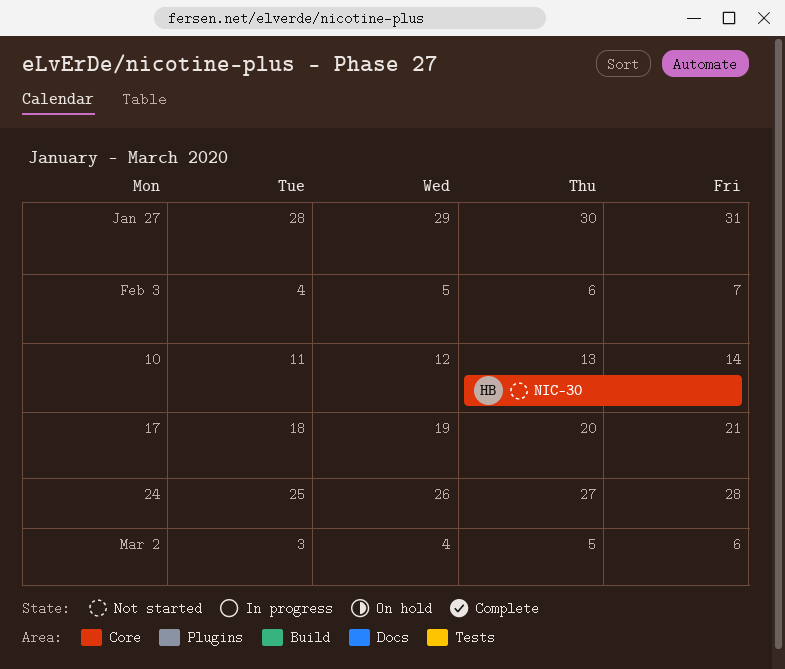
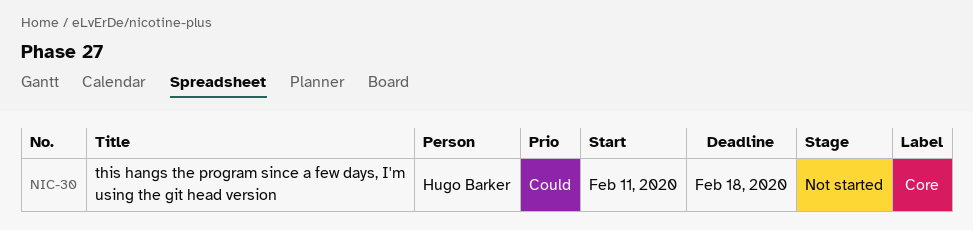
NIC-30, start: Feb 13 -> Feb 11
NIC-30, due: Feb 14 -> Feb 18

